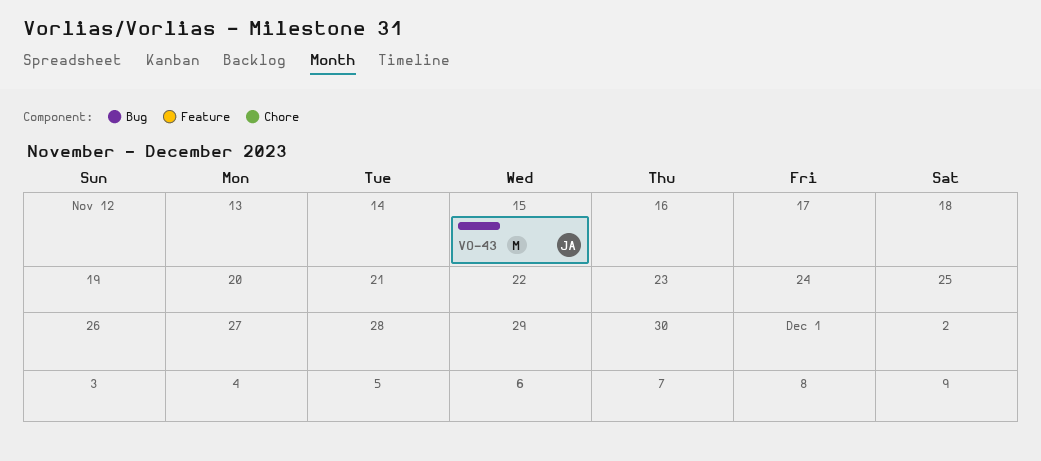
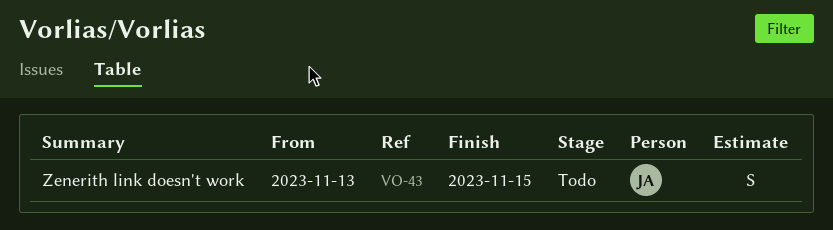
VO-43, estimate: M -> S

